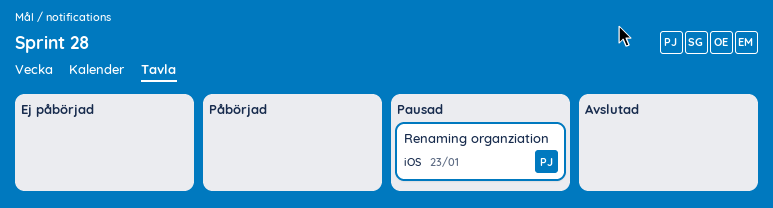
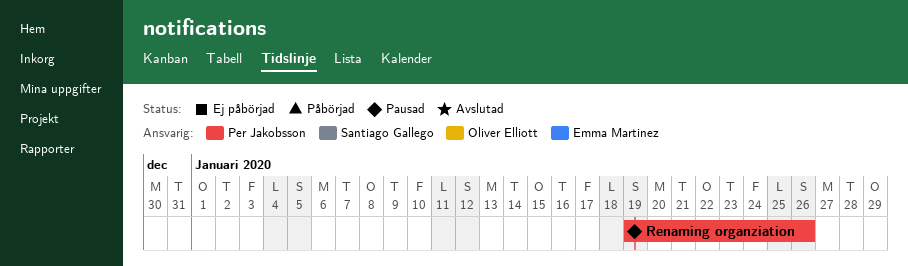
Renaming organziation, due: Jan 23 -> Jan 26

